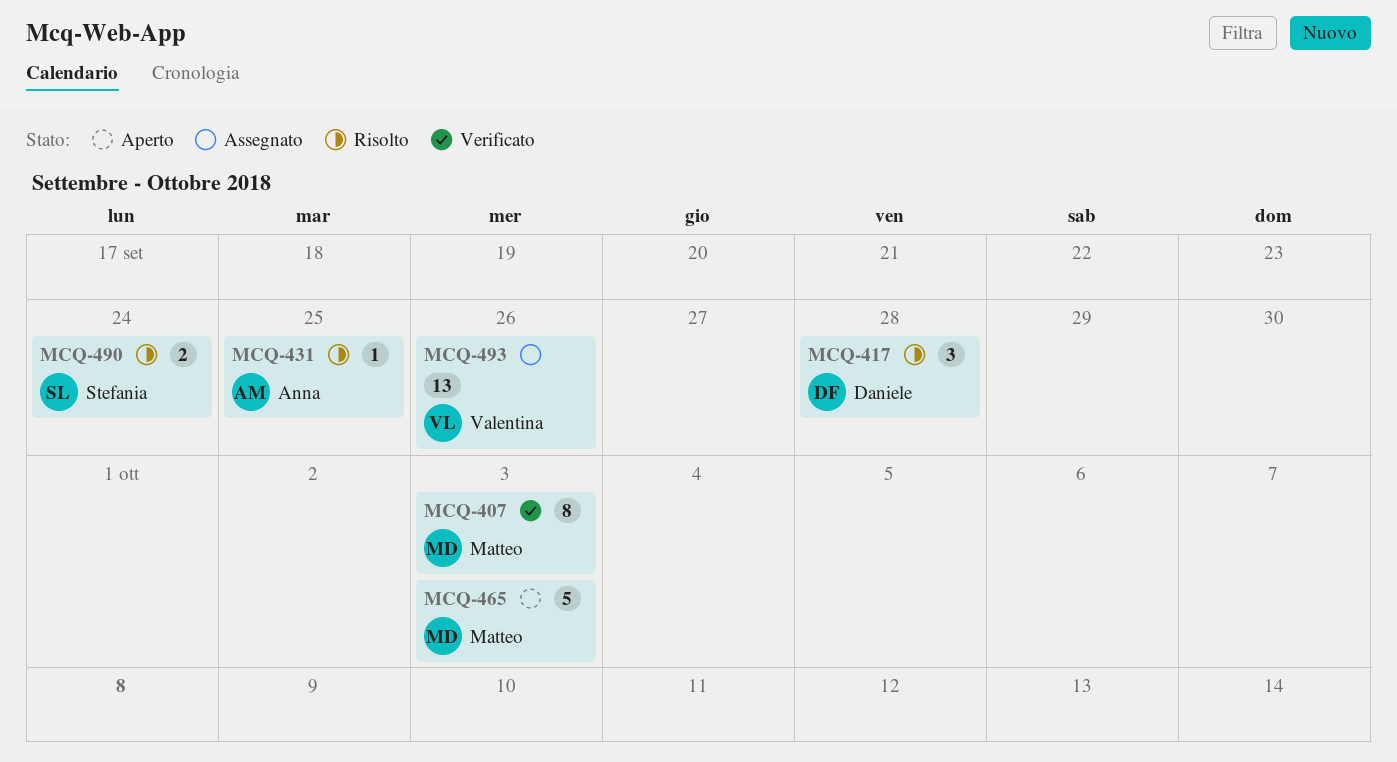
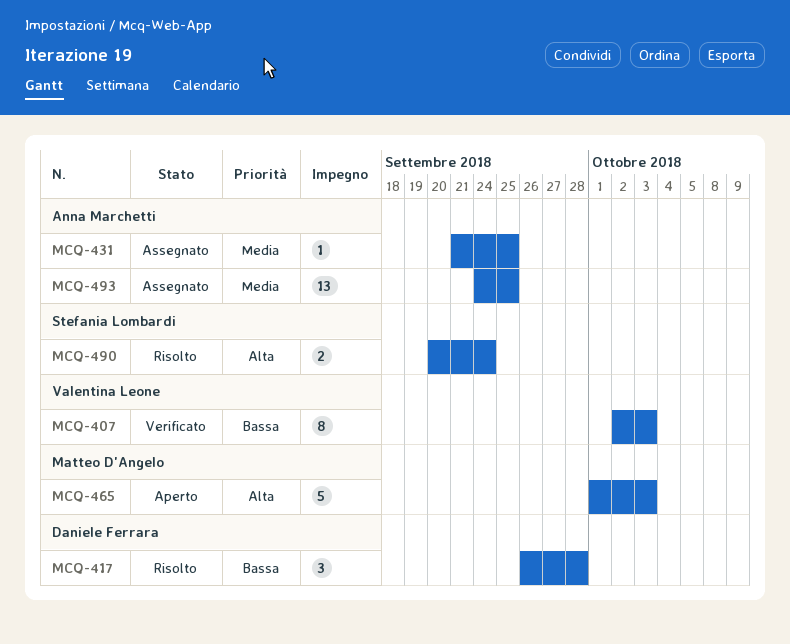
MCQ-407, owner: Matteo D'Angelo -> Valentina Leone
MCQ-431, status: Risolto -> Assegnato
MCQ-493, owner: Valentina Leone -> Anna Marchetti
MCQ-493, due: Sep 26 -> Sep 25

